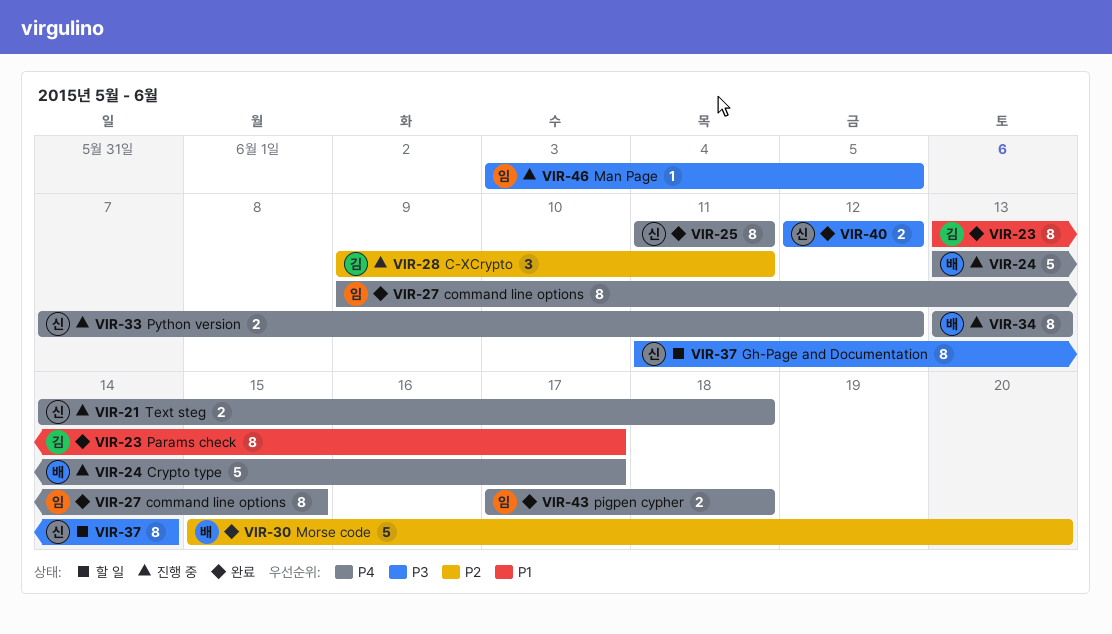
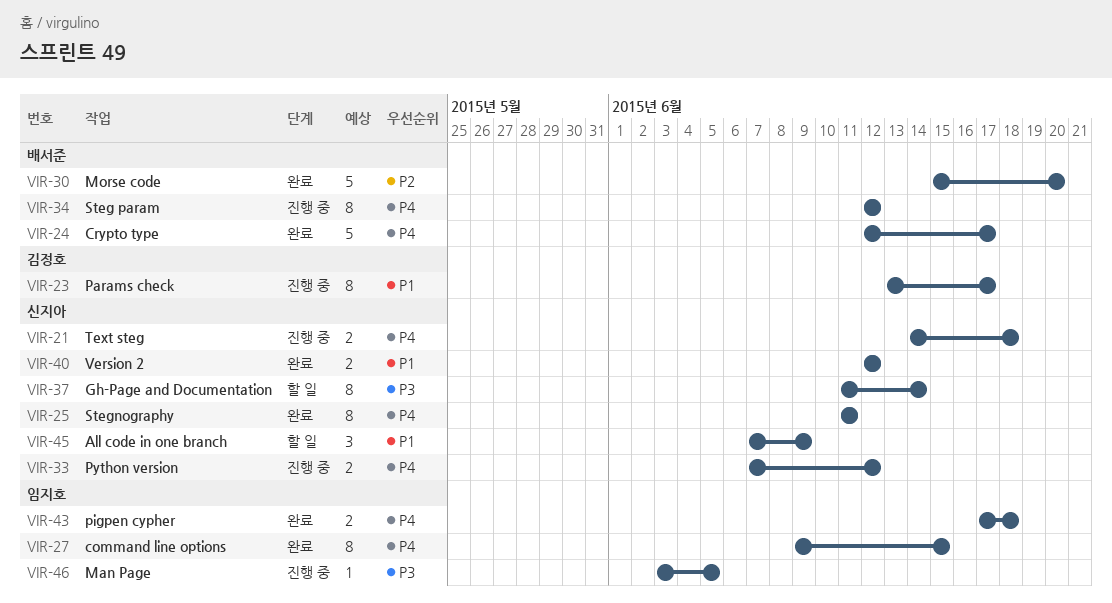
VIR-23, status: 완료 -> 진행 중
VIR-24, status: 진행 중 -> 완료
VIR-24, start: Jun 13 -> Jun 12
VIR-28: present -> none
VIR-34, start: Jun 13 -> Jun 12
VIR-34, due: Jun 13 -> Jun 12
VIR-40, priority: P3 -> P1
VIR-45: none -> present

